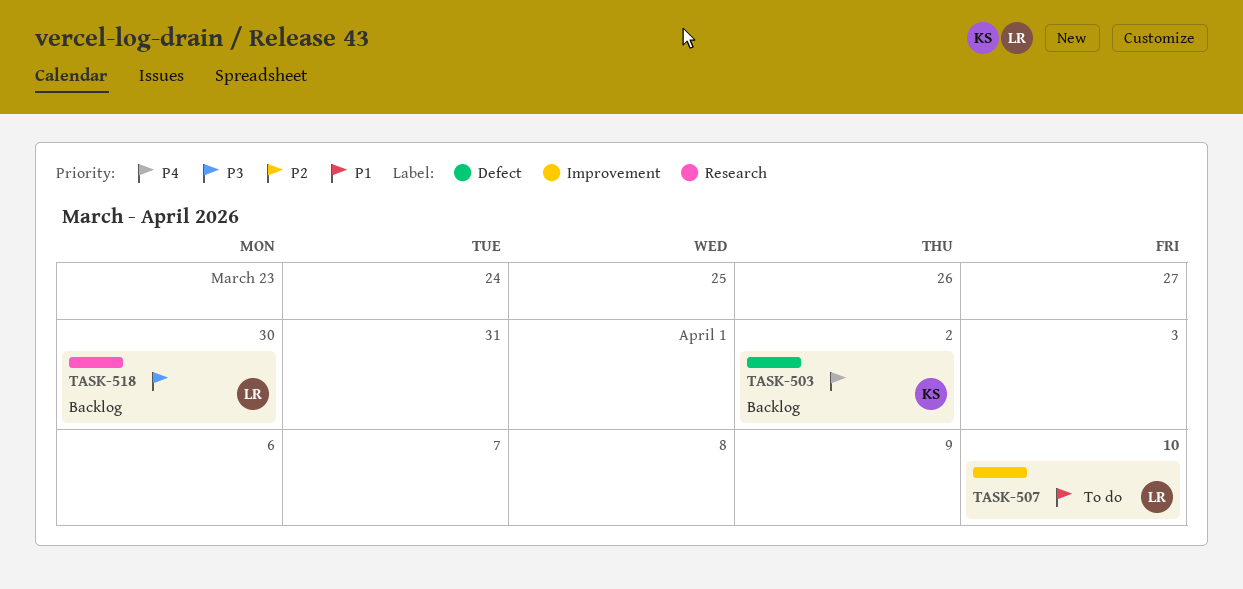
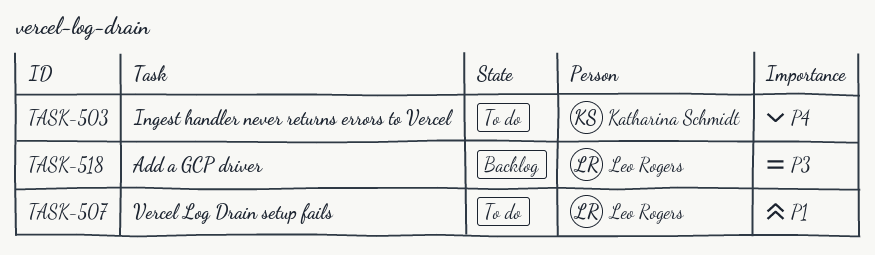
TASK-503, status: Backlog -> To do

